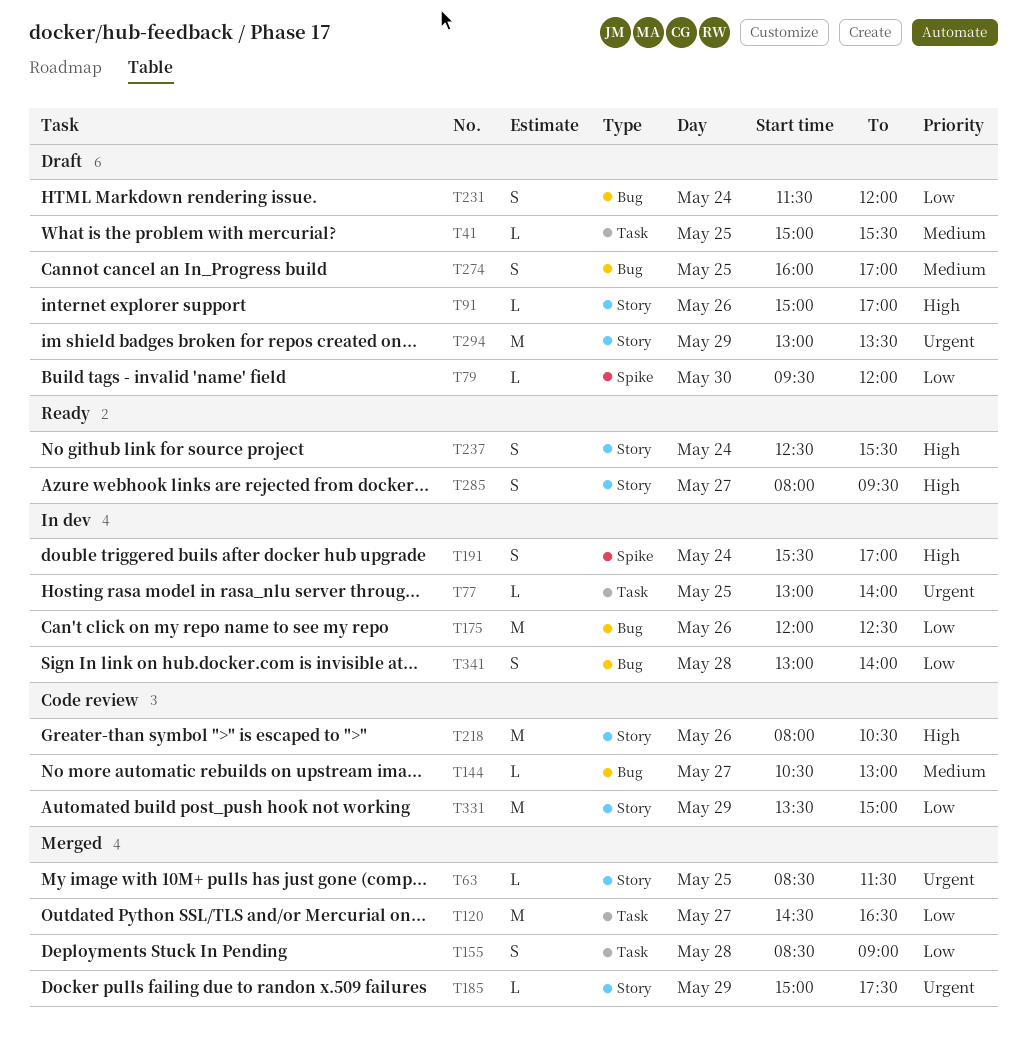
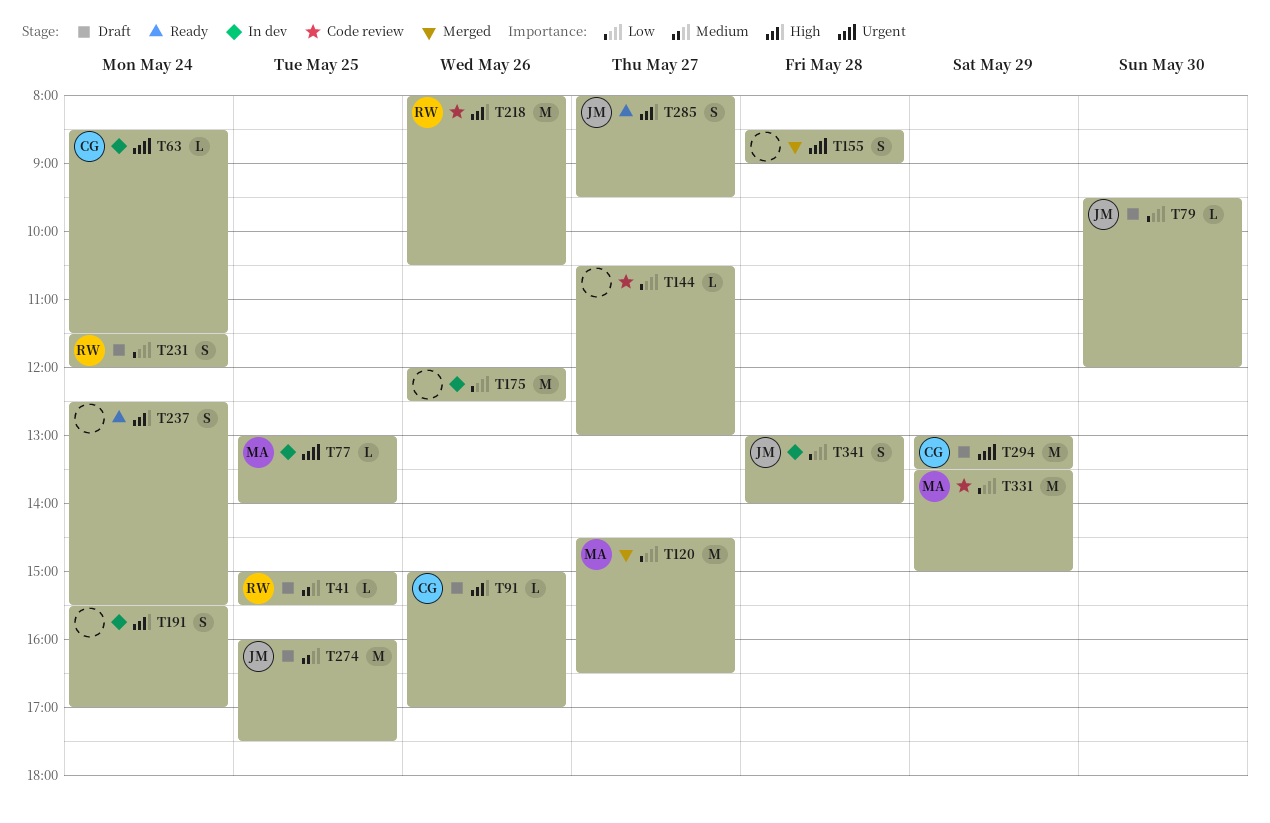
T63, status: Merged -> In dev
T63, day: May 25 -> May 24
T144, priority: Medium -> Low
T155, priority: Low -> Urgent
T185: present -> none
T274, estimate: S -> M
T274, ends: 17:00 -> 17:30

